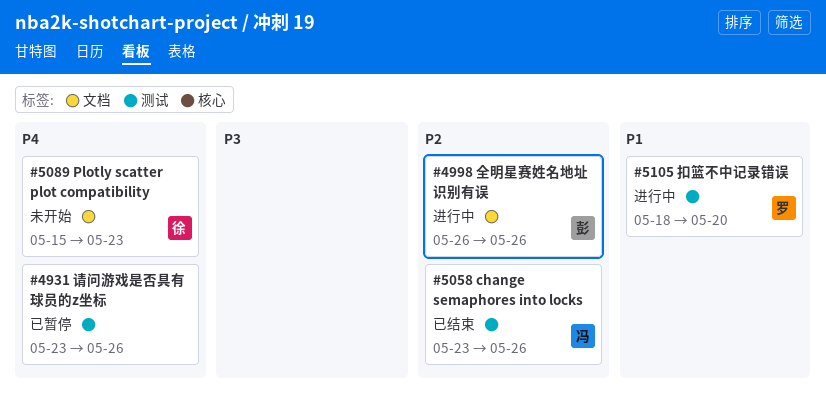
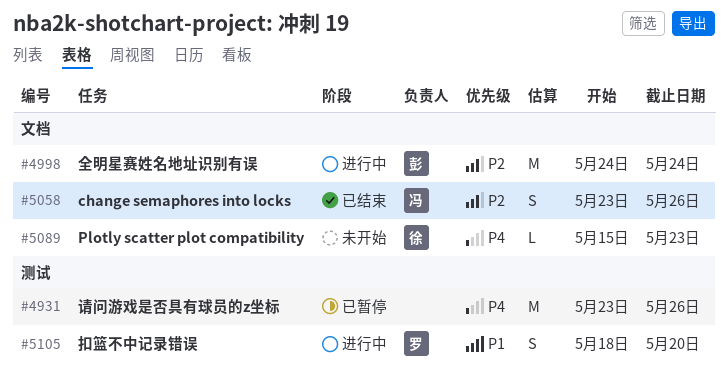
#4998, start: May 26 -> May 24
#4998, due: May 26 -> May 24
#5058, label: 测试 -> 文档

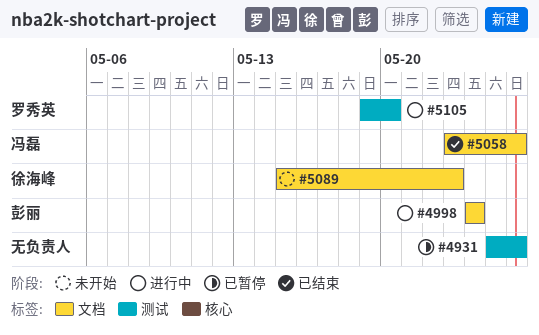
#4931, start: May 23 -> May 25
#5105, start: May 18 -> May 19

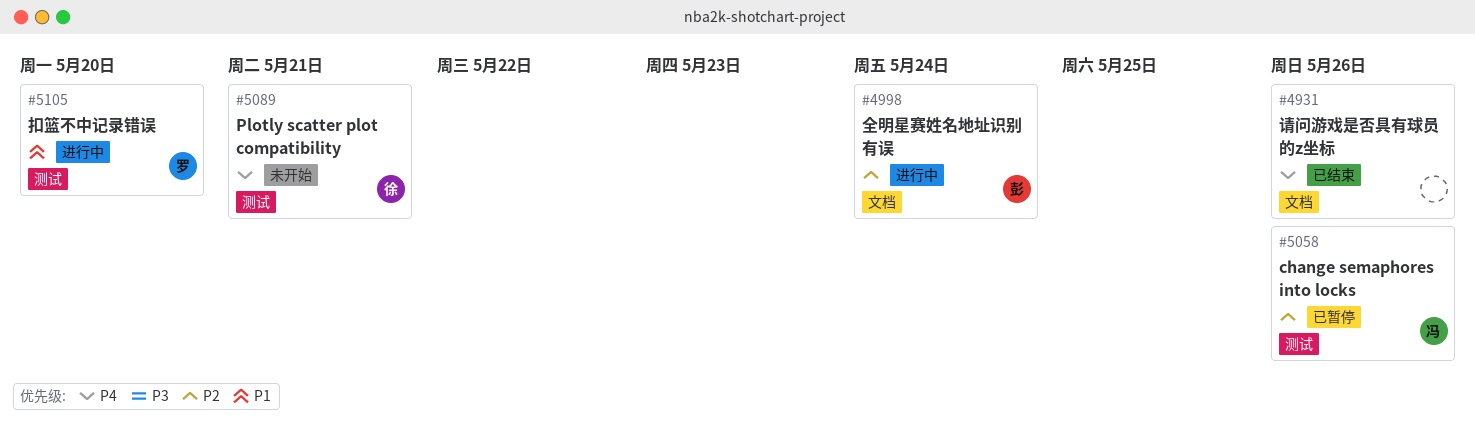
#4931, status: 已暂停 -> 已结束
#4931, label: 测试 -> 文档
#5058, status: 已结束 -> 已暂停
#5058, label: 文档 -> 测试
#5089, label: 文档 -> 测试
#5089, due: May 23 -> May 21

